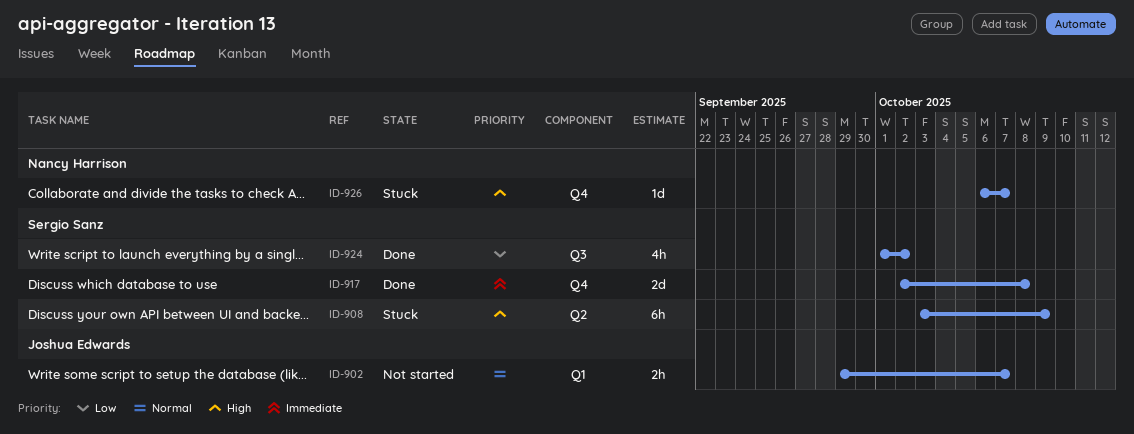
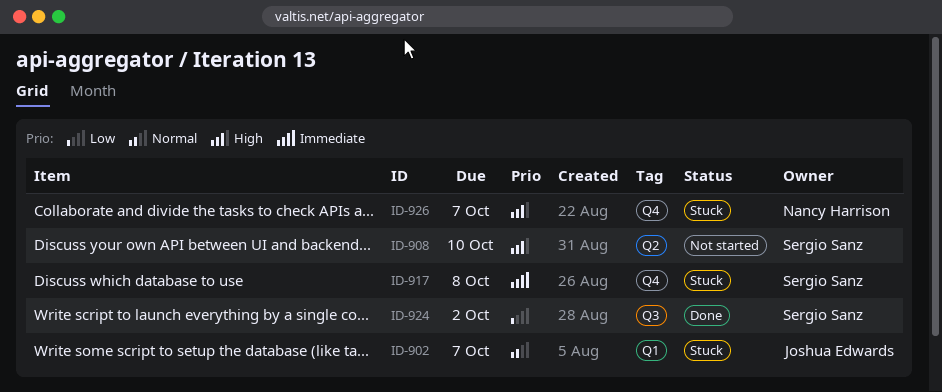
ID-902, status: Not started -> Stuck
ID-908, status: Stuck -> Not started
ID-908, due: Oct 9 -> Oct 10
ID-917, status: Done -> Stuck

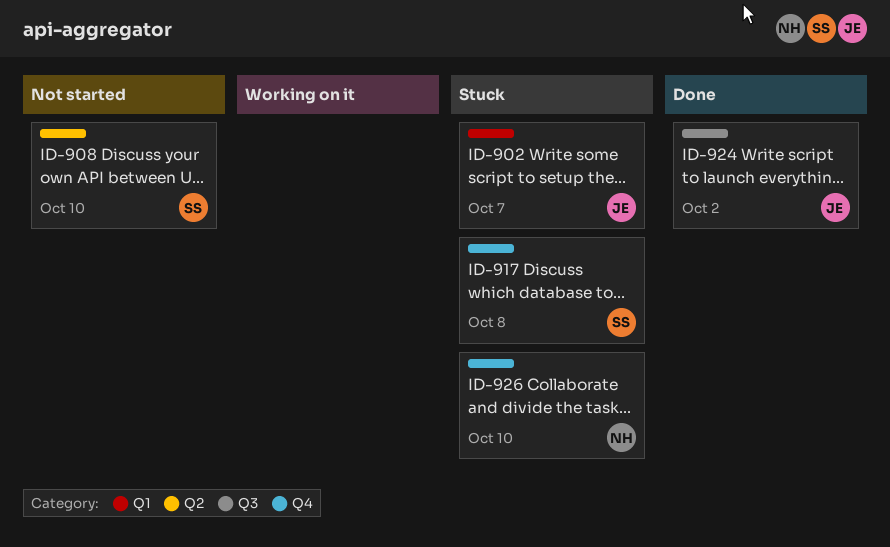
ID-924, owner: Sergio Sanz -> Joshua Edwards
ID-926, due: Oct 7 -> Oct 10

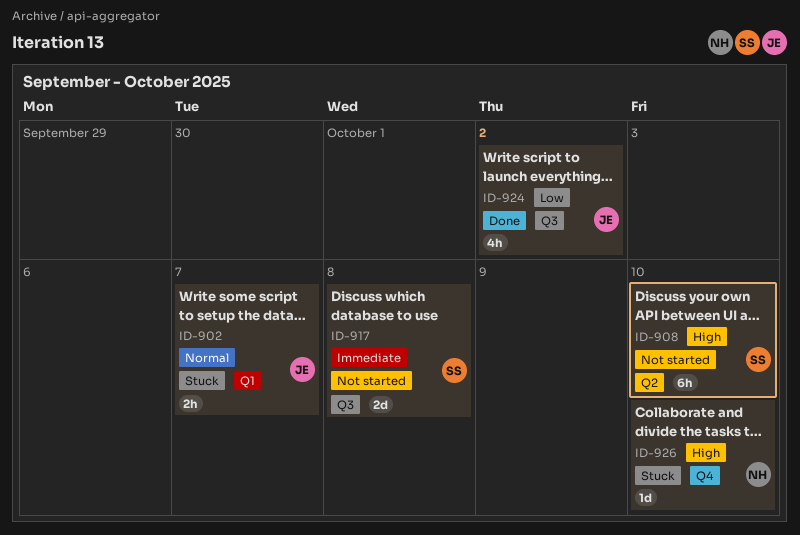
ID-917, status: Stuck -> Not started
ID-917, label: Q4 -> Q3

